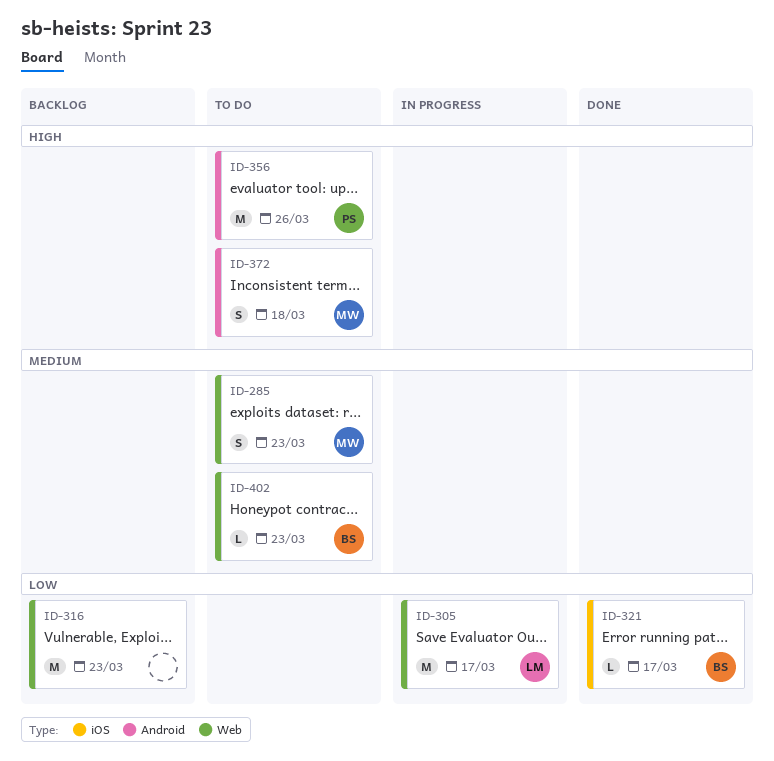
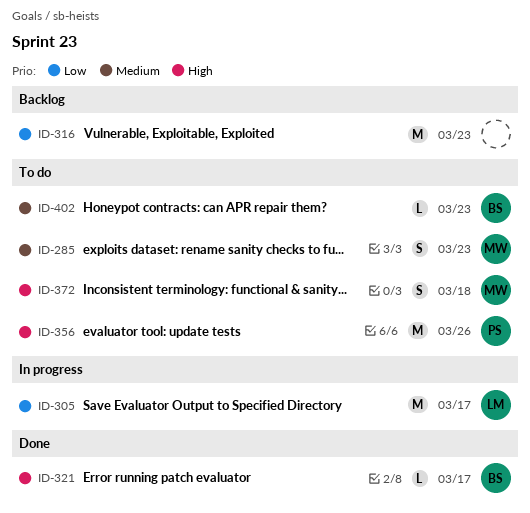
ID-321, priority: Low -> High

